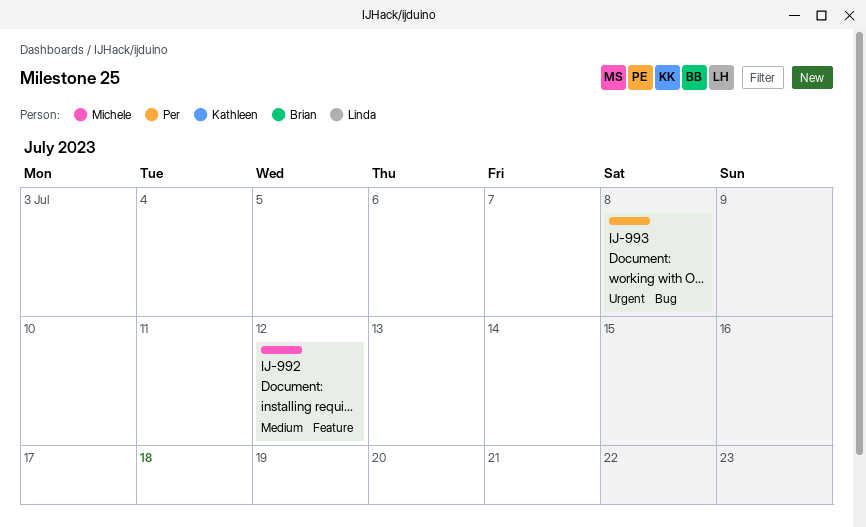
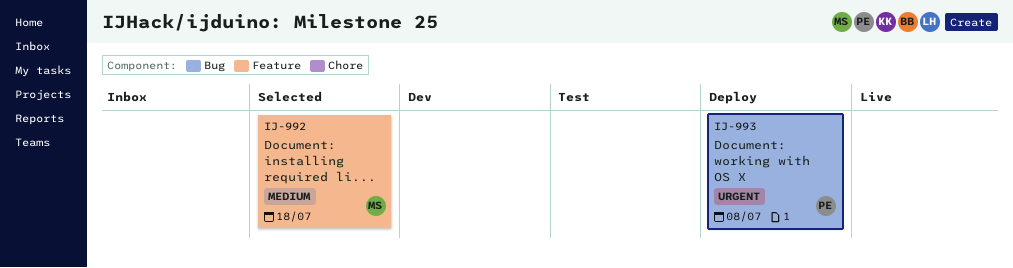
IJ-992, due: Jul 12 -> Jul 18

